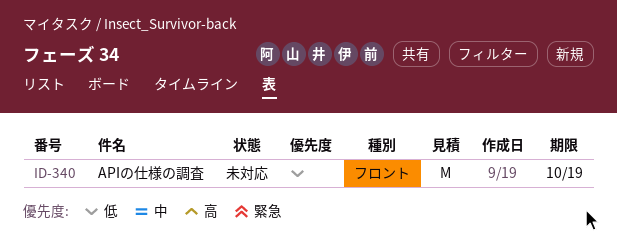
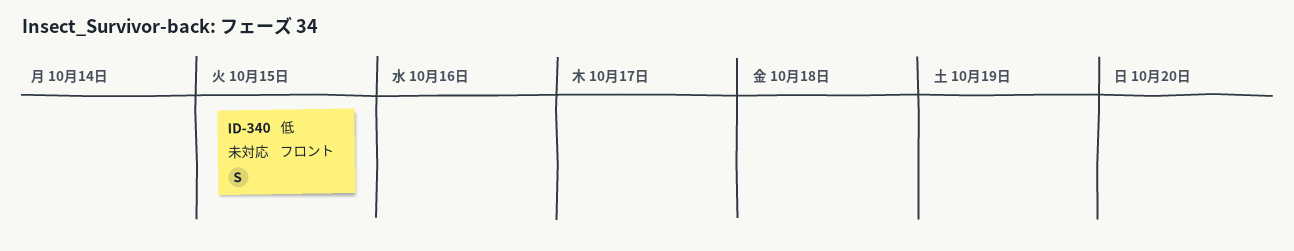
ID-340, estimate: M -> S
ID-340, due: Oct 19 -> Oct 15

